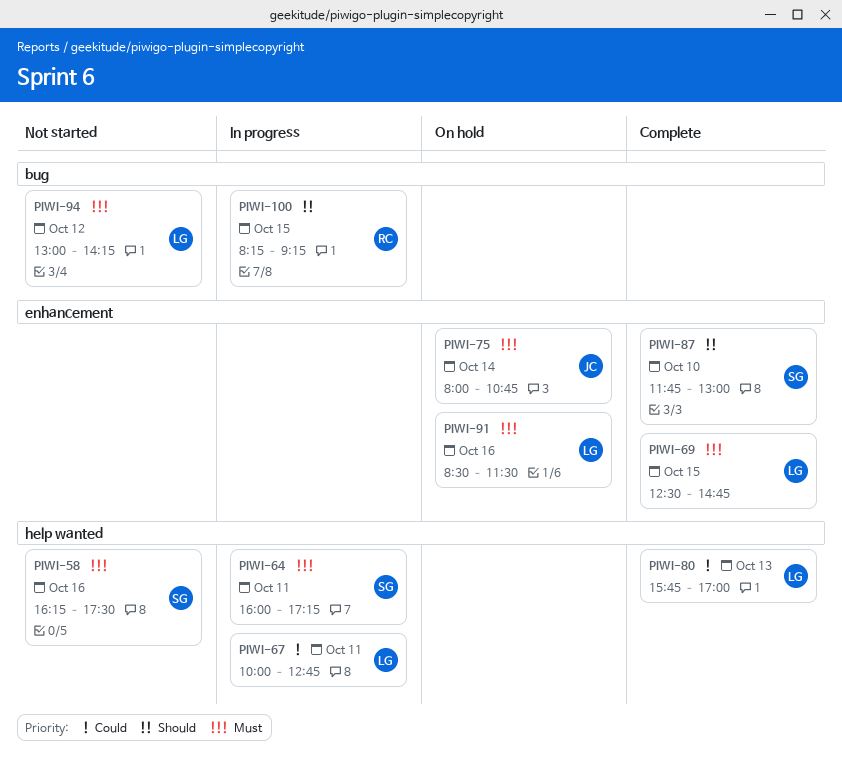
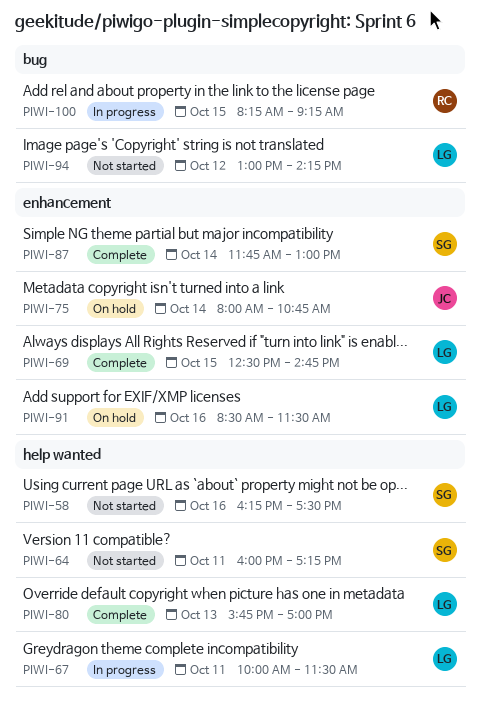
PIWI-64, status: In progress -> Not started
PIWI-67, ends: 12:45 -> 11:30
PIWI-87, day: Oct 10 -> Oct 14

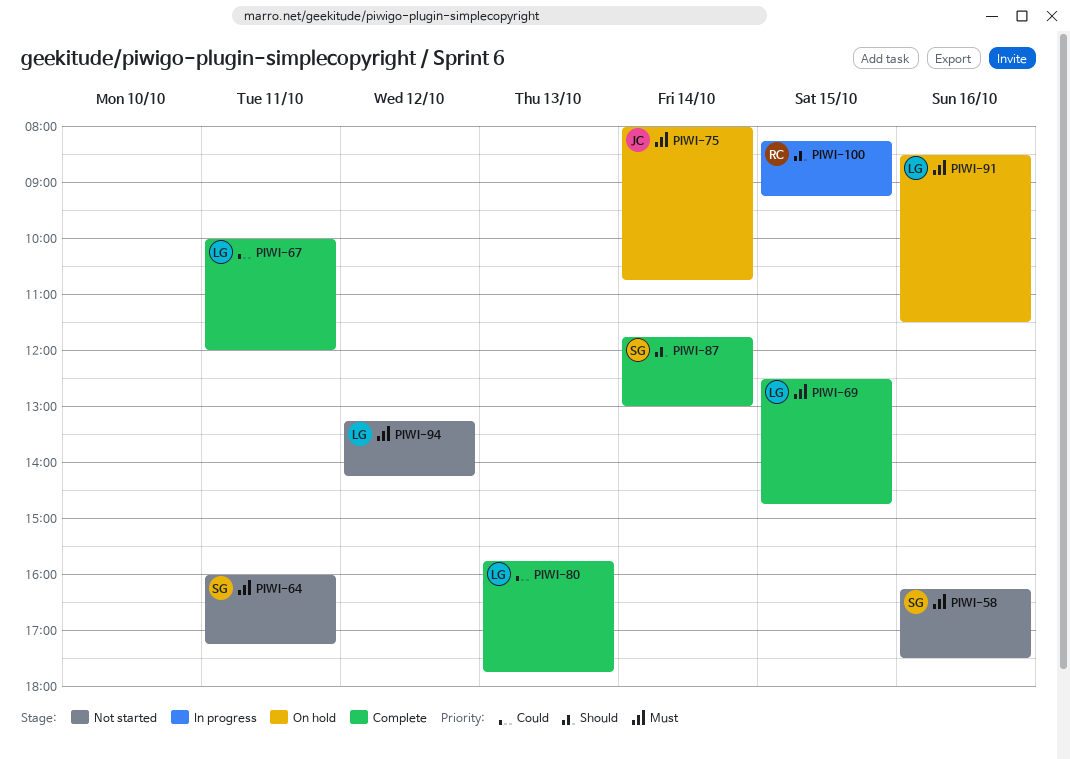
PIWI-67, status: In progress -> Complete
PIWI-67, ends: 11:30 -> 12:00
PIWI-80, ends: 17:00 -> 17:45
PIWI-94, begins: 13:00 -> 13:15

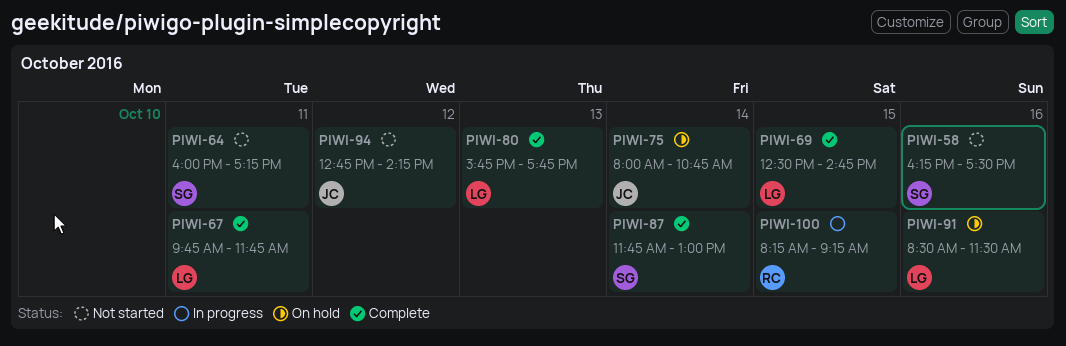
PIWI-67, begins: 10:00 -> 09:45
PIWI-67, ends: 12:00 -> 11:45
PIWI-94, owner: LG -> JC
PIWI-94, begins: 13:15 -> 12:45

